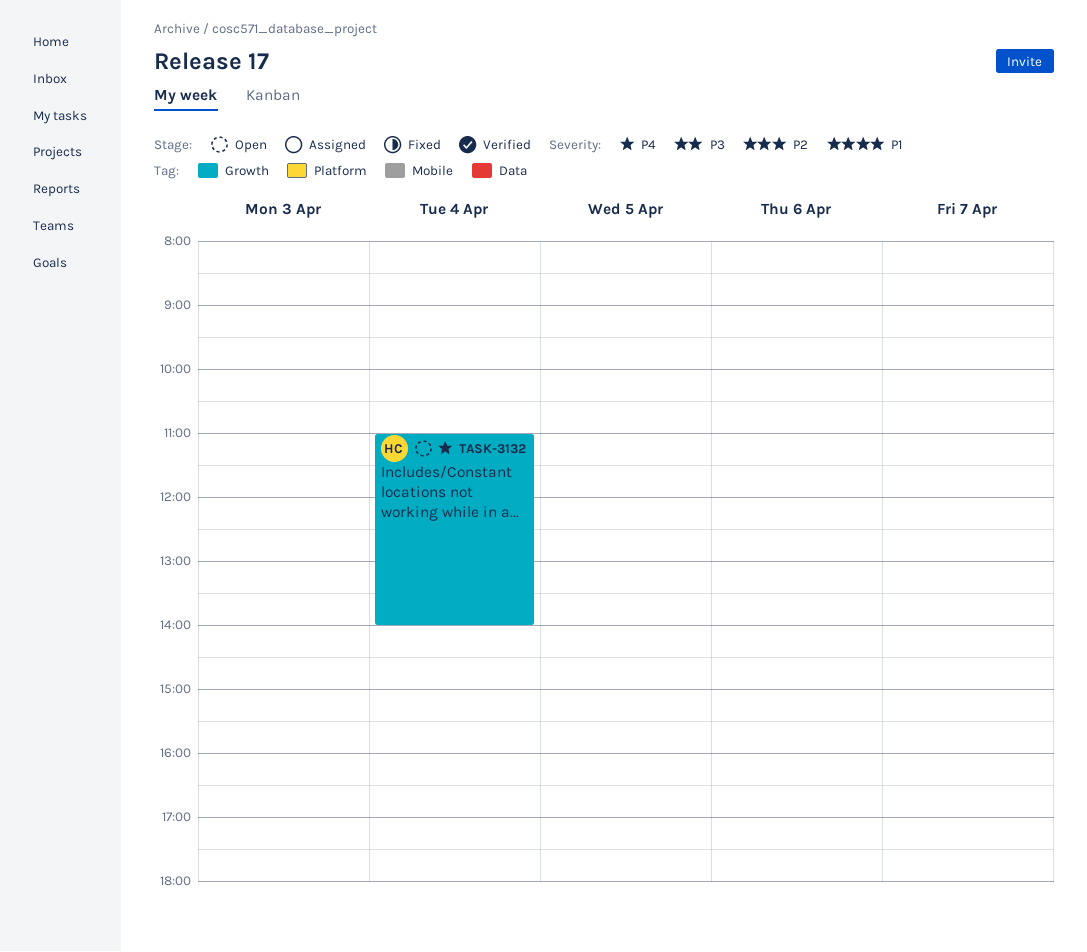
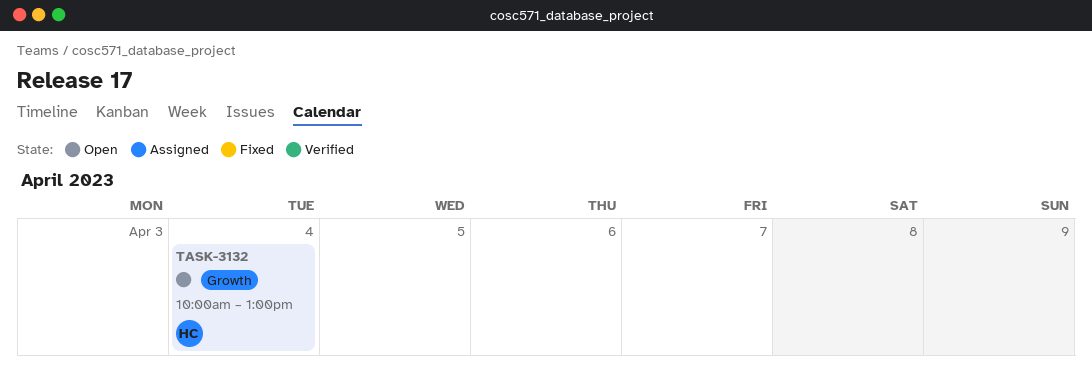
TASK-3132, begins: 11:00 -> 10:00
TASK-3132, ends: 14:00 -> 13:00

